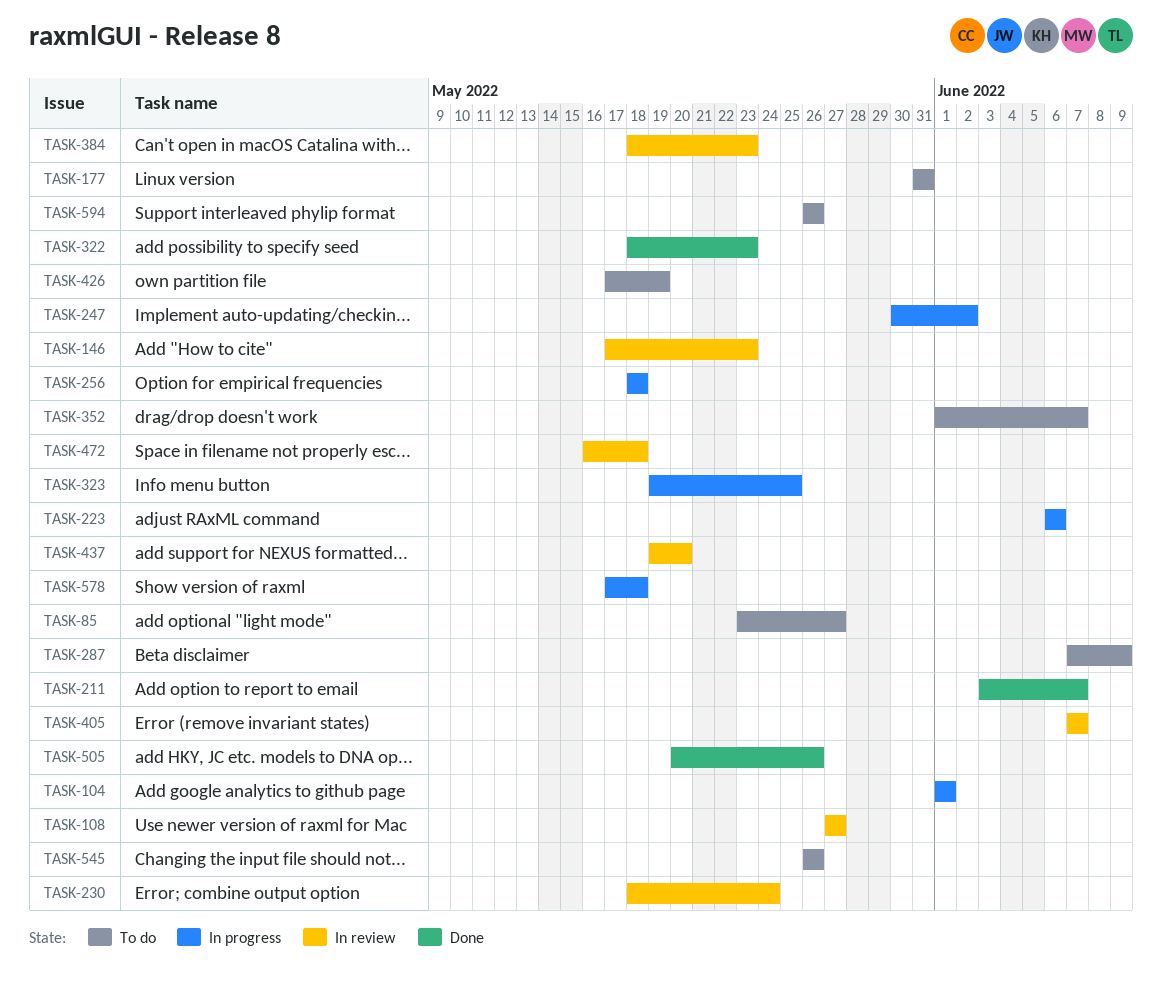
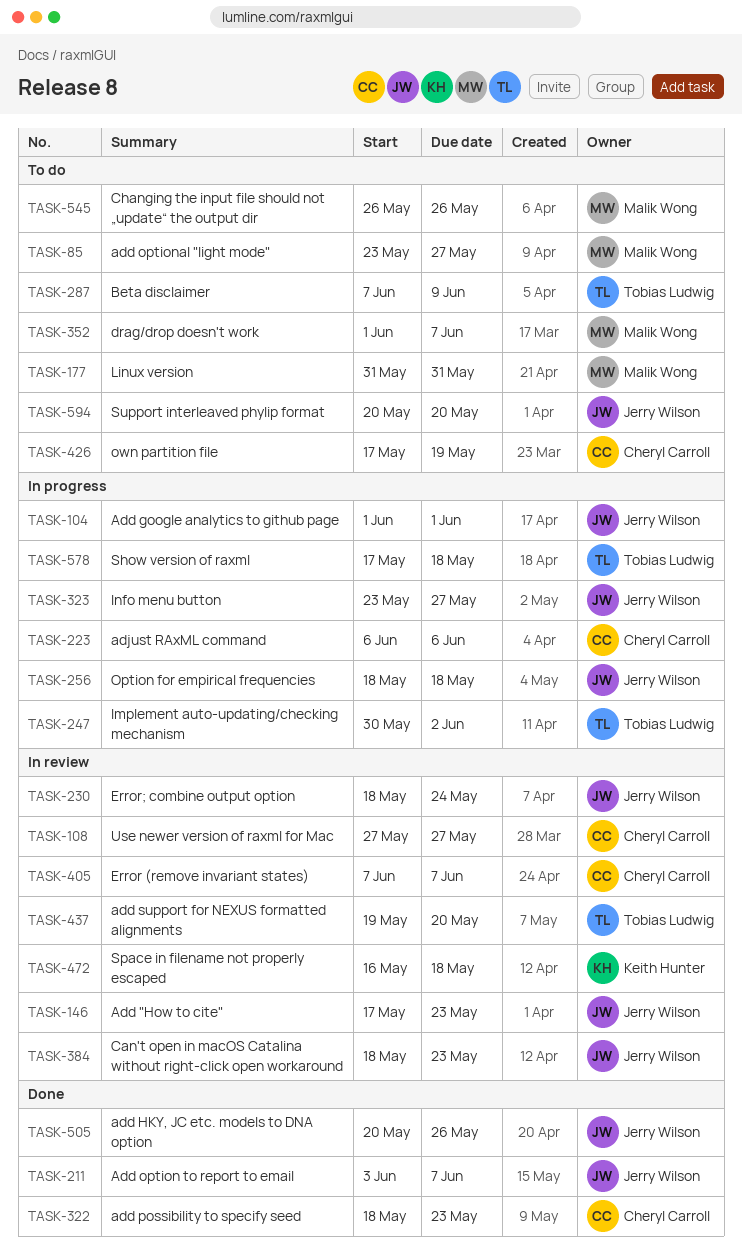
TASK-323, start: May 19 -> May 23
TASK-323, due: May 25 -> May 27
TASK-594, start: May 26 -> May 20
TASK-594, due: May 26 -> May 20

